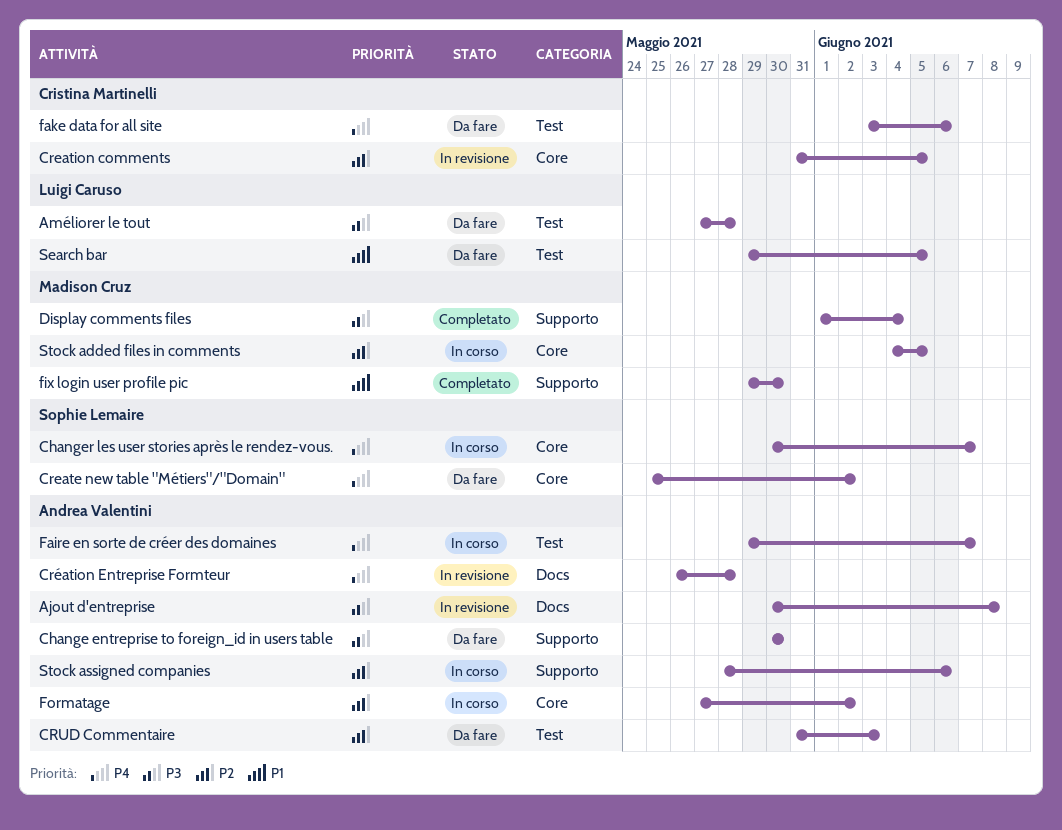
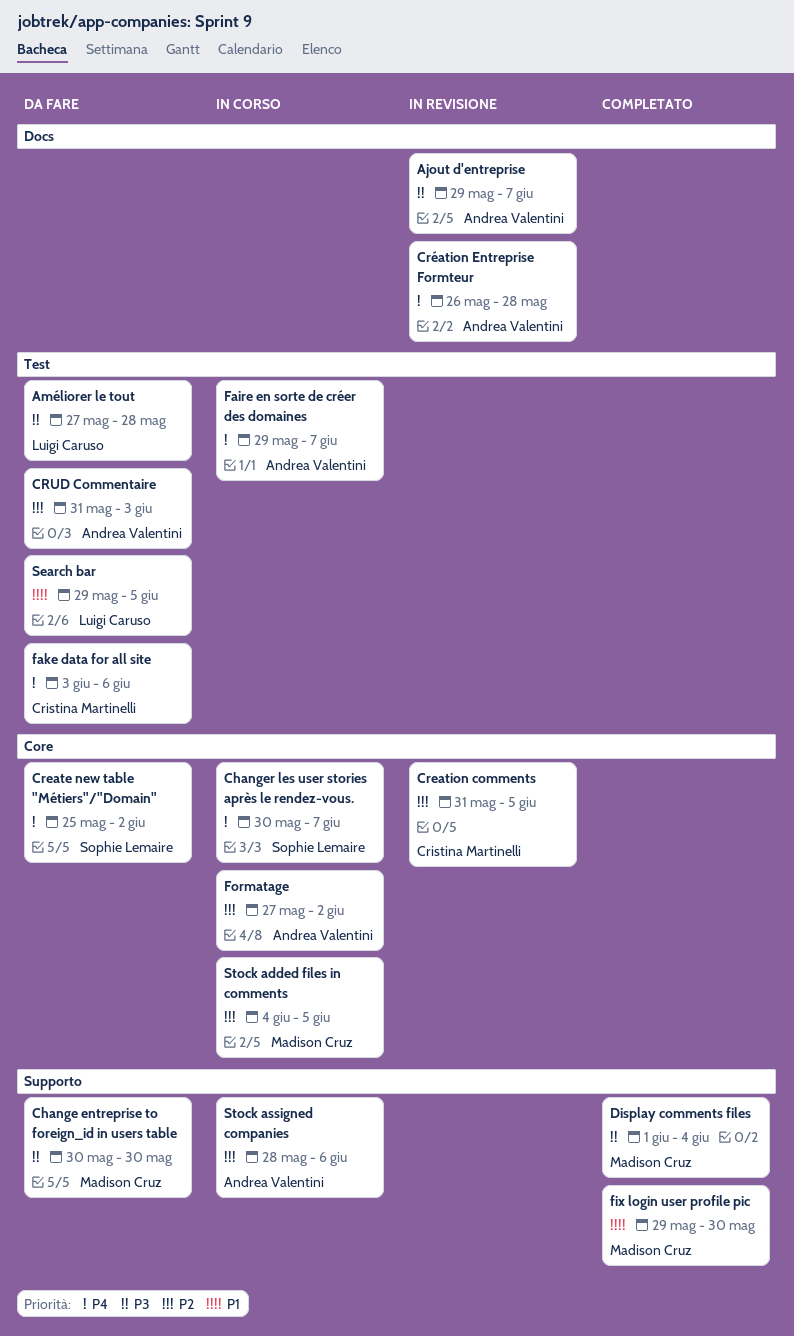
Ajout d'entreprise, start: May 30 -> May 29
Ajout d'entreprise, due: Jun 8 -> Jun 7
Change entreprise to foreign_id in users table, owner: Andrea Valentini -> Madison Cruz

